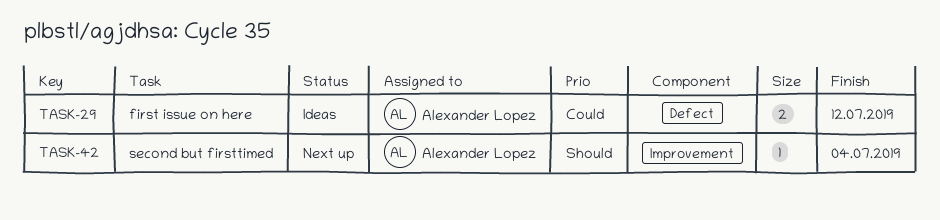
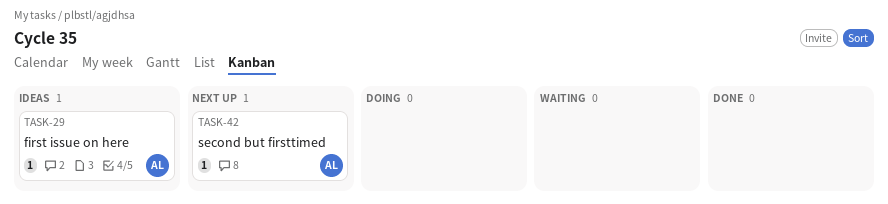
TASK-29, estimate: 2 -> 1

